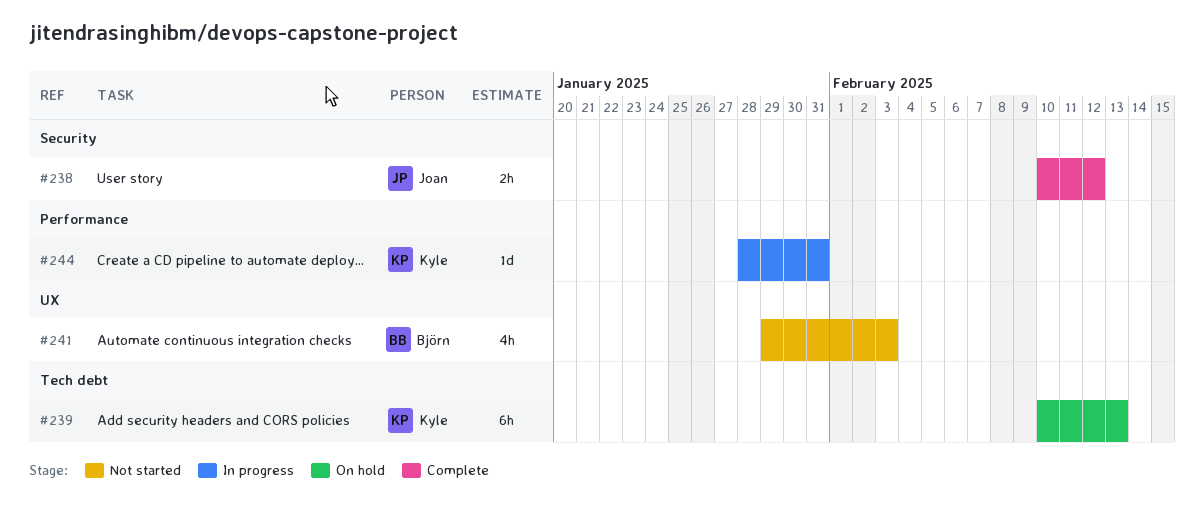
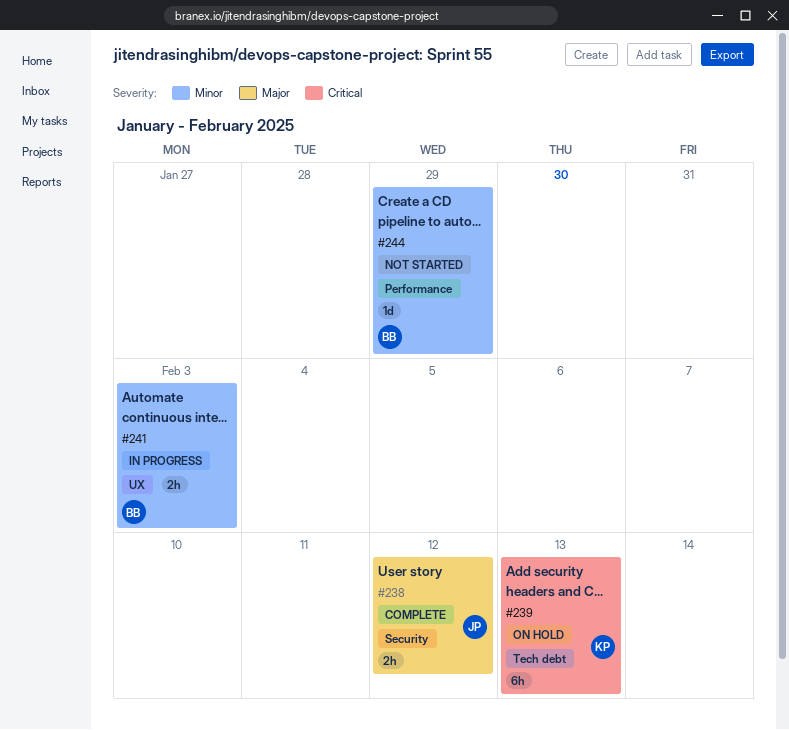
#241, status: Not started -> In progress
#241, estimate: 4h -> 2h
#244, status: In progress -> Not started
#244, owner: Kyle -> Björn
#244, due: Jan 31 -> Jan 29

